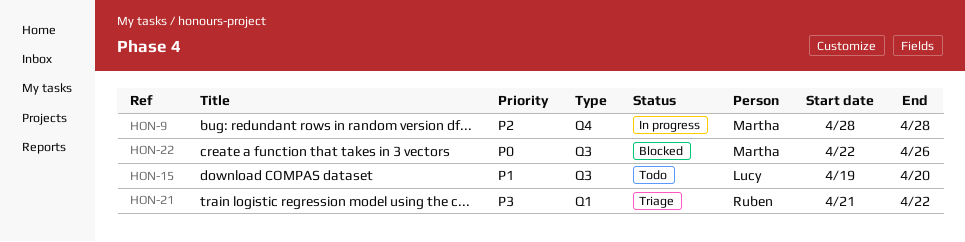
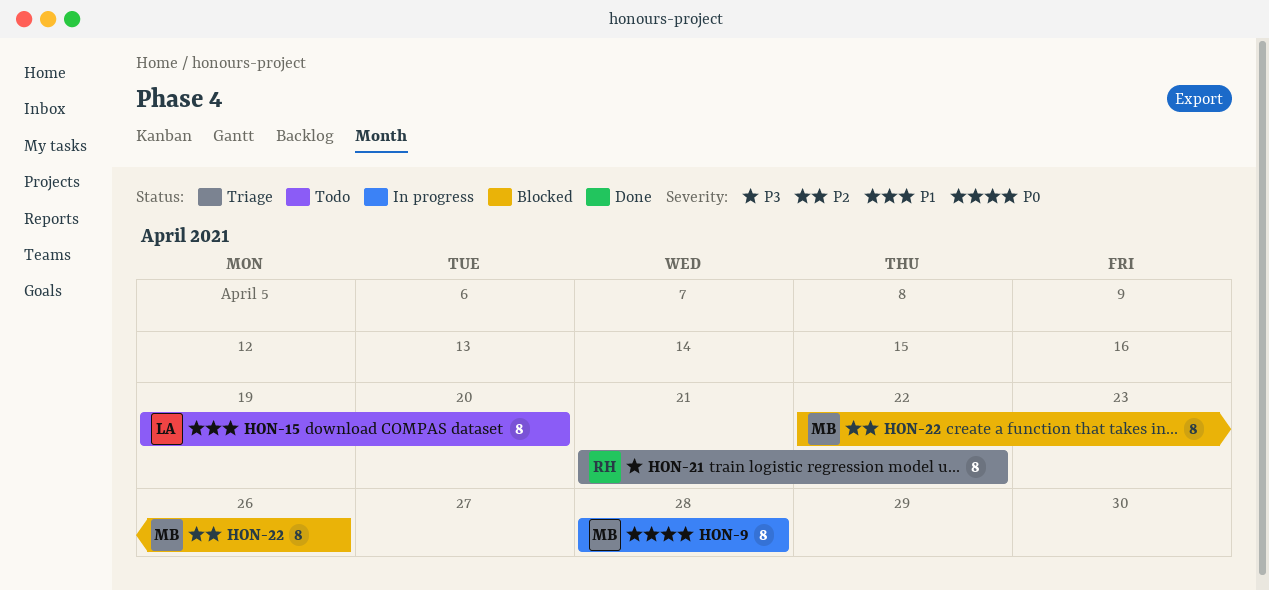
HON-9, priority: P2 -> P0
HON-22, priority: P0 -> P2

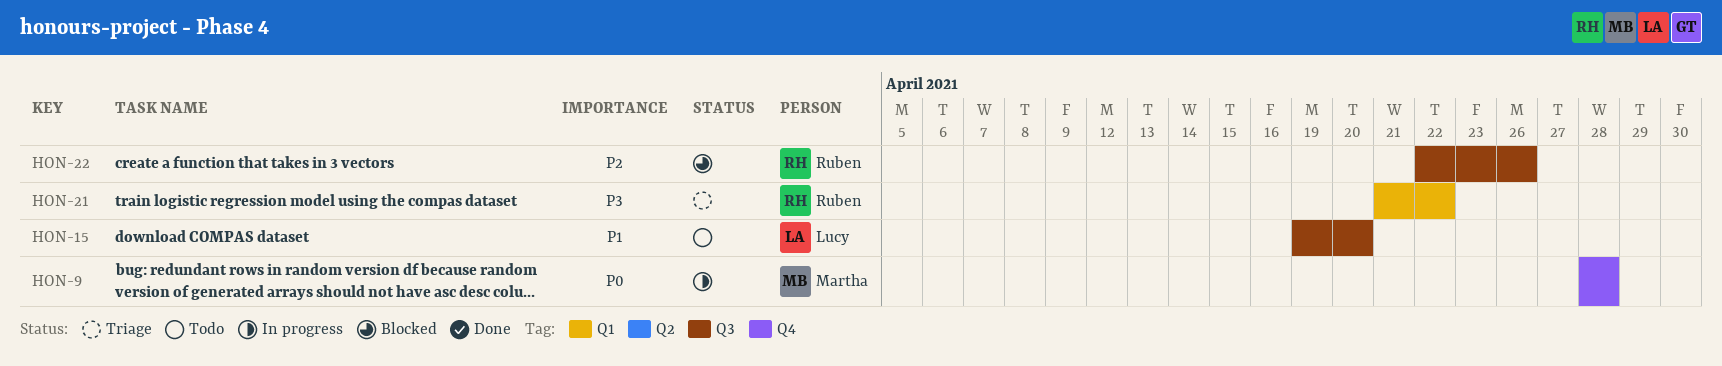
HON-22, owner: Martha -> Ruben

